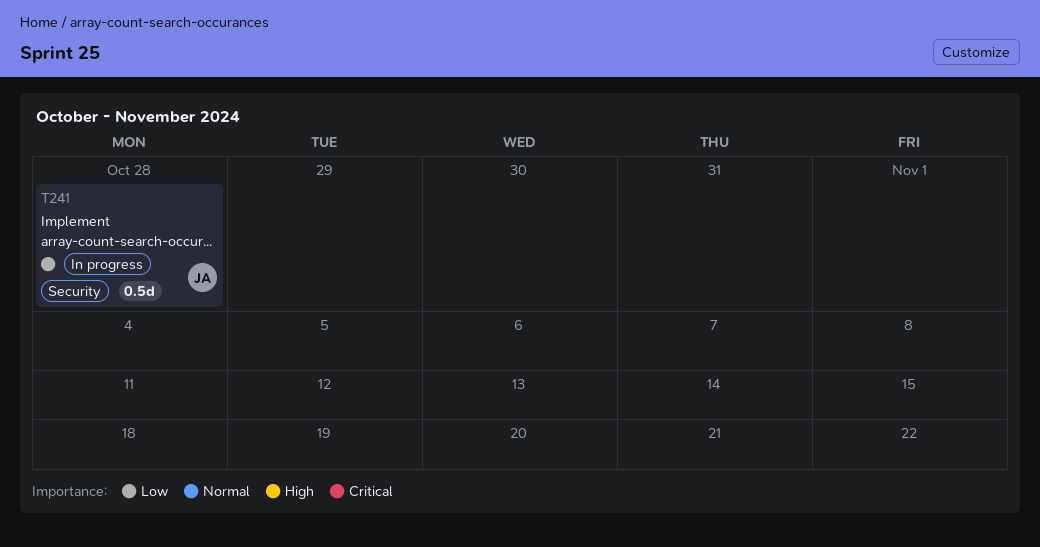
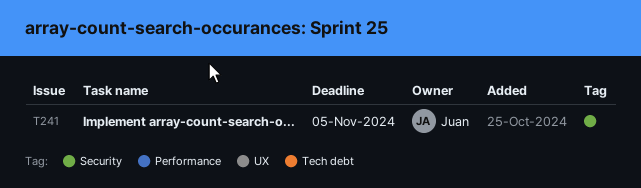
T241, due: Oct 28 -> Nov 5

